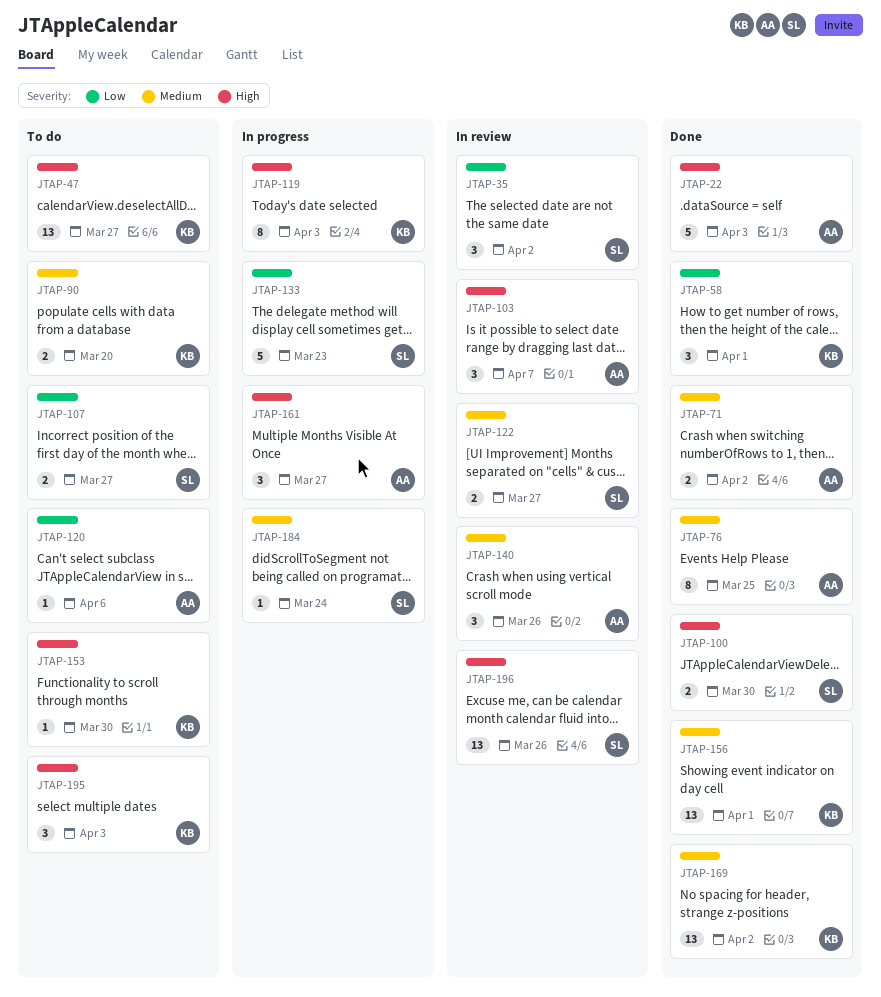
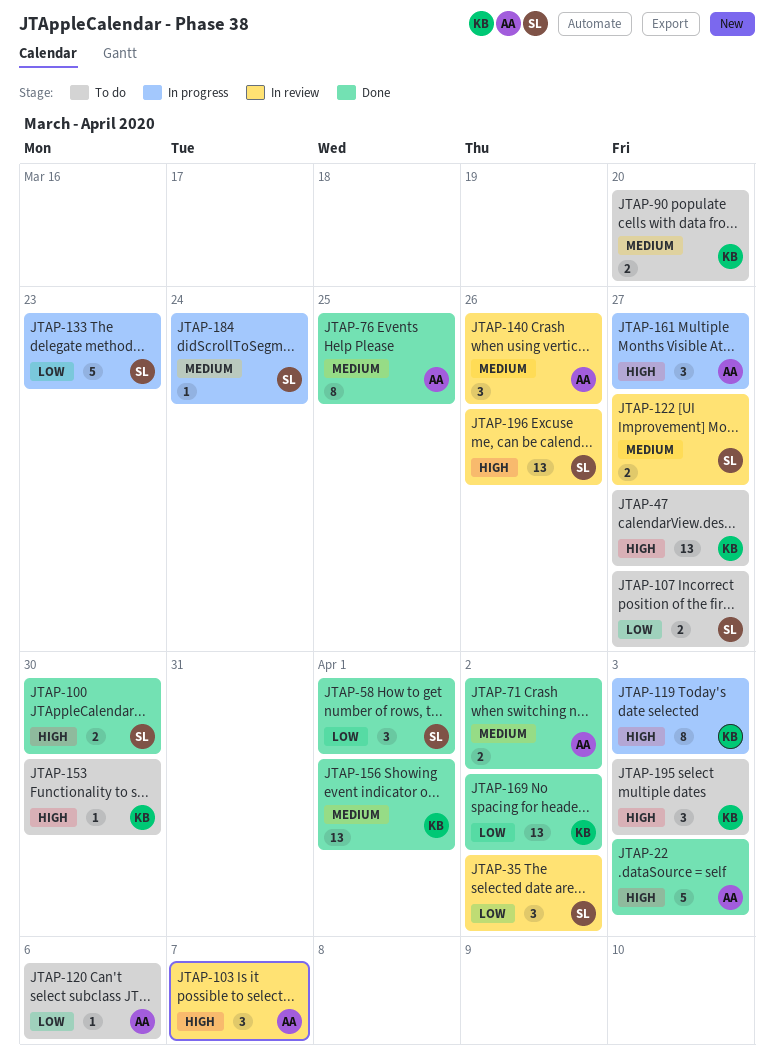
JTAP-58, owner: KB -> SL
JTAP-169, priority: Medium -> Low

